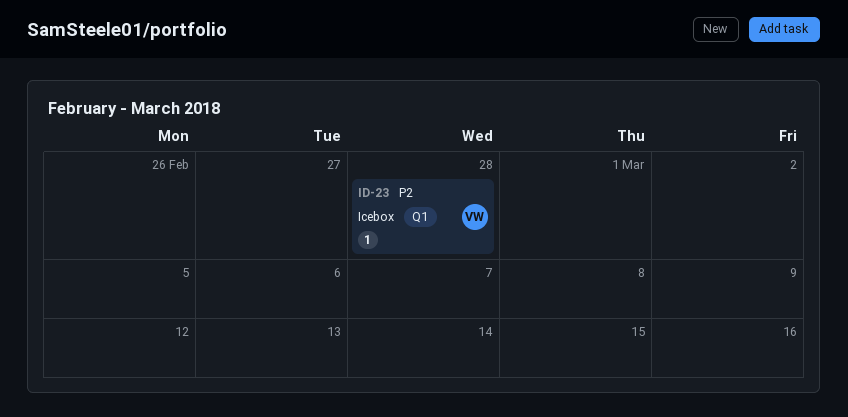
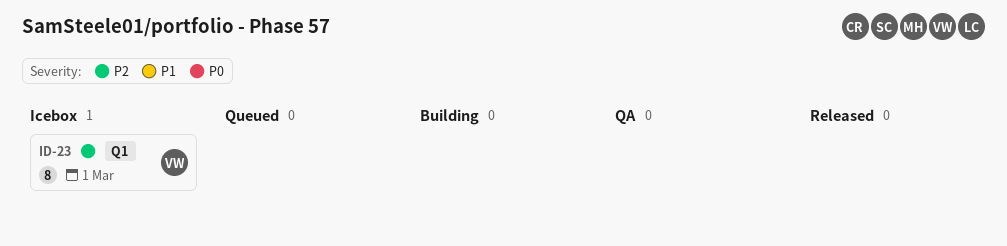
ID-23, estimate: 1 -> 8
ID-23, due: Feb 28 -> Mar 1

